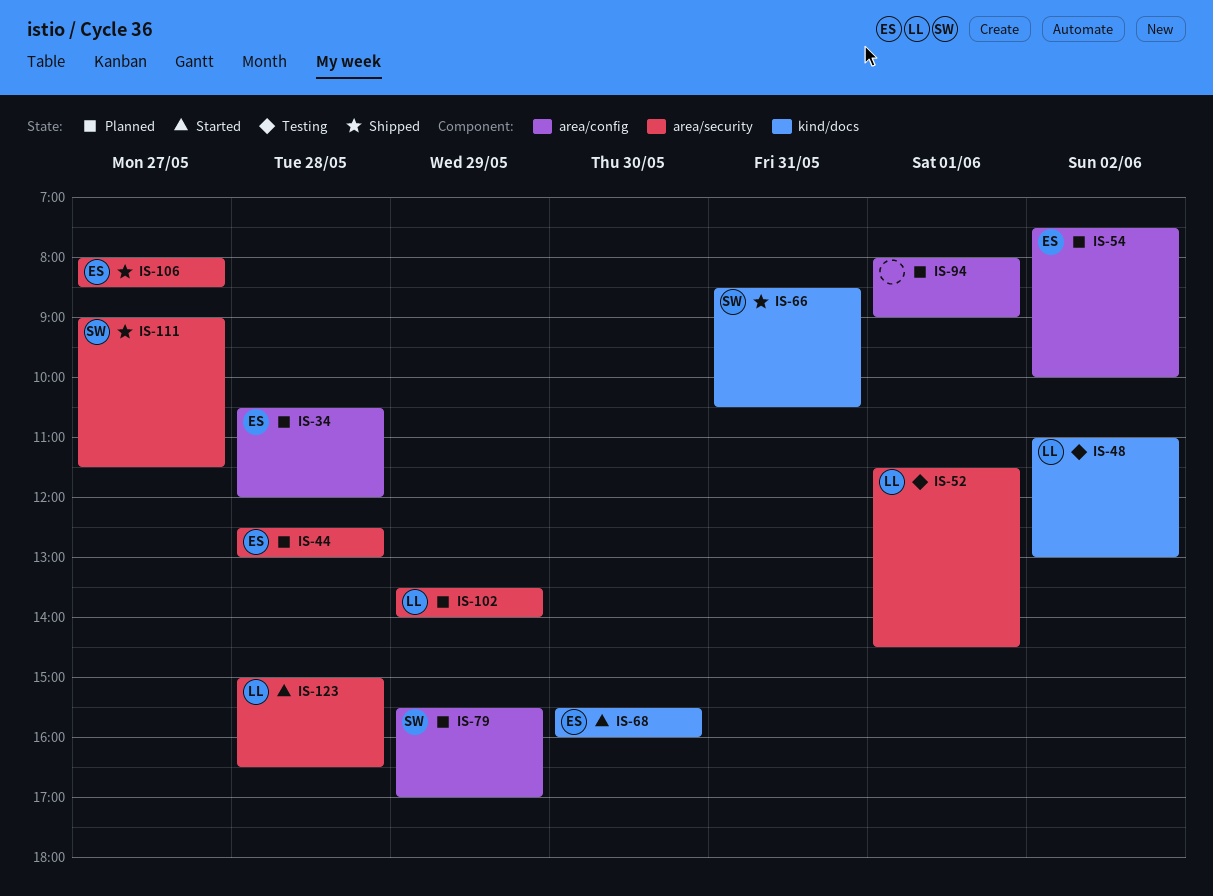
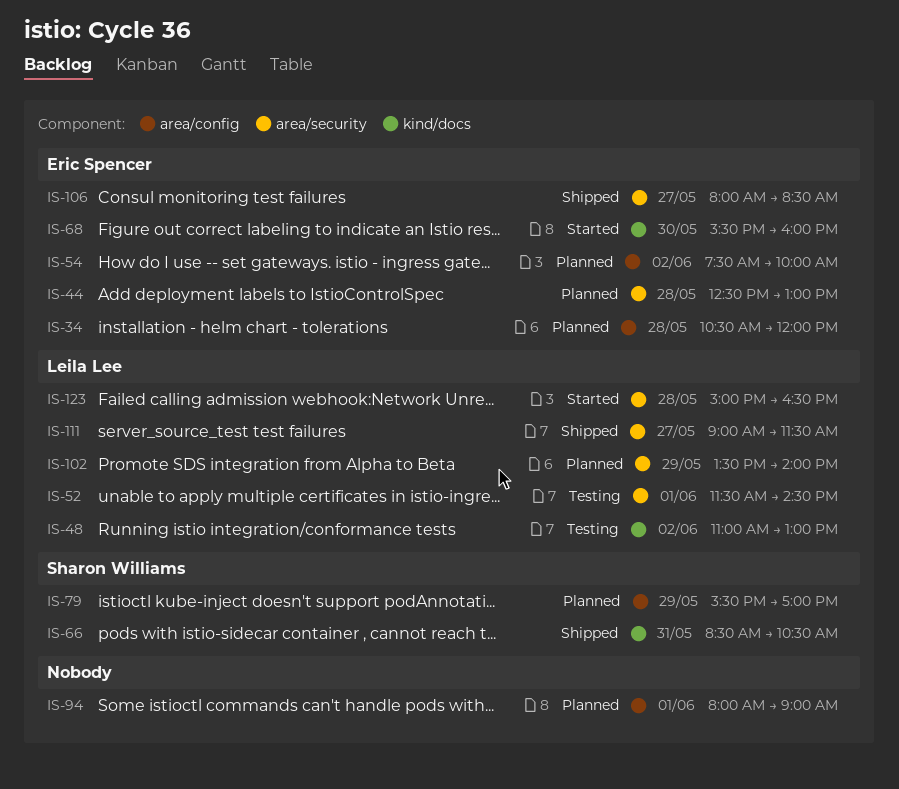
IS-111, owner: Sharon Williams -> Leila Lee

